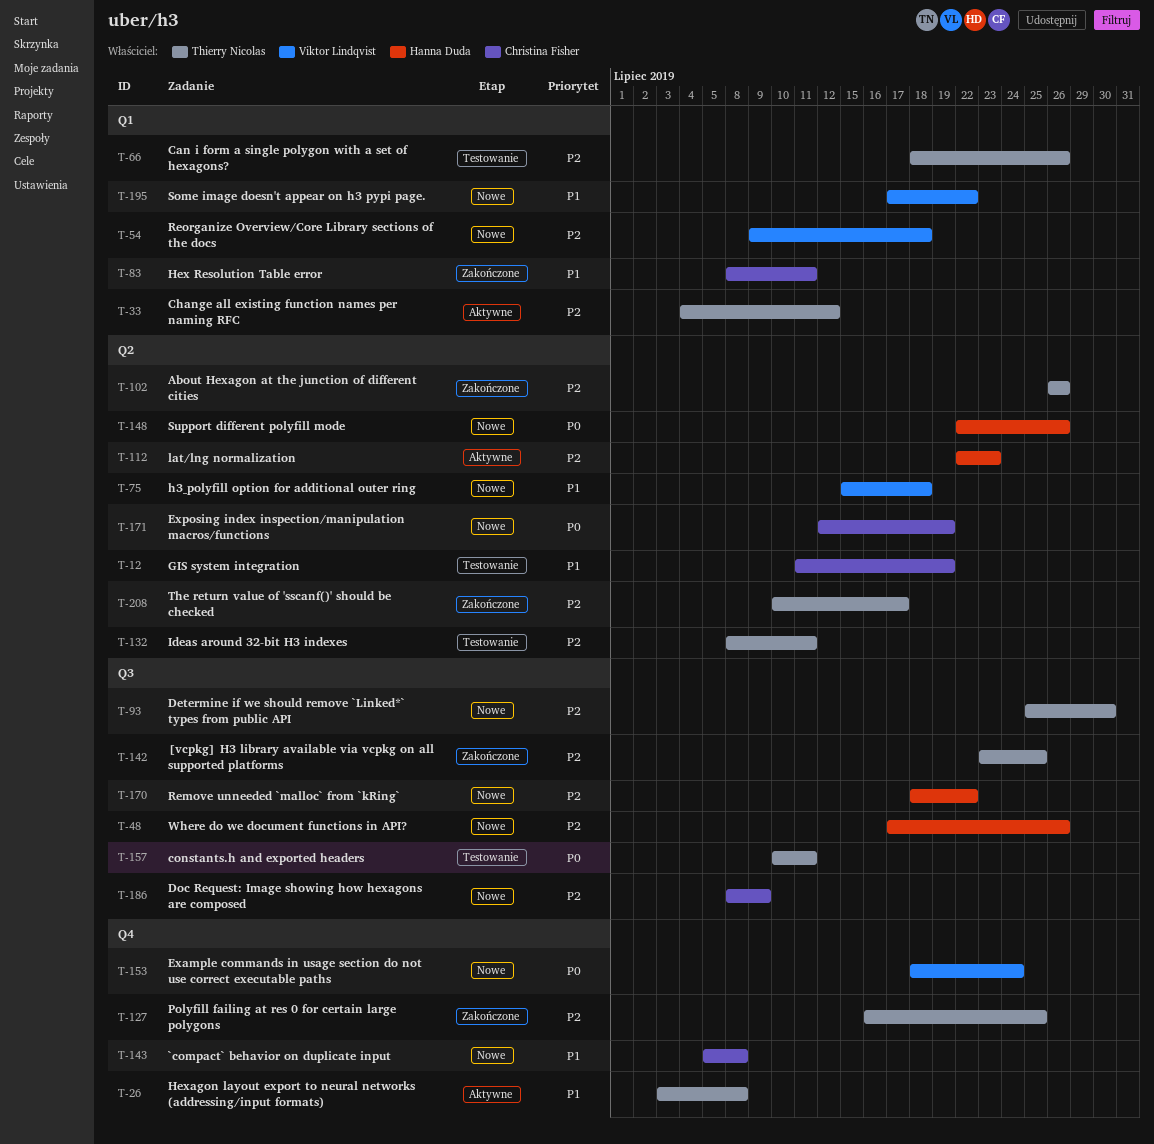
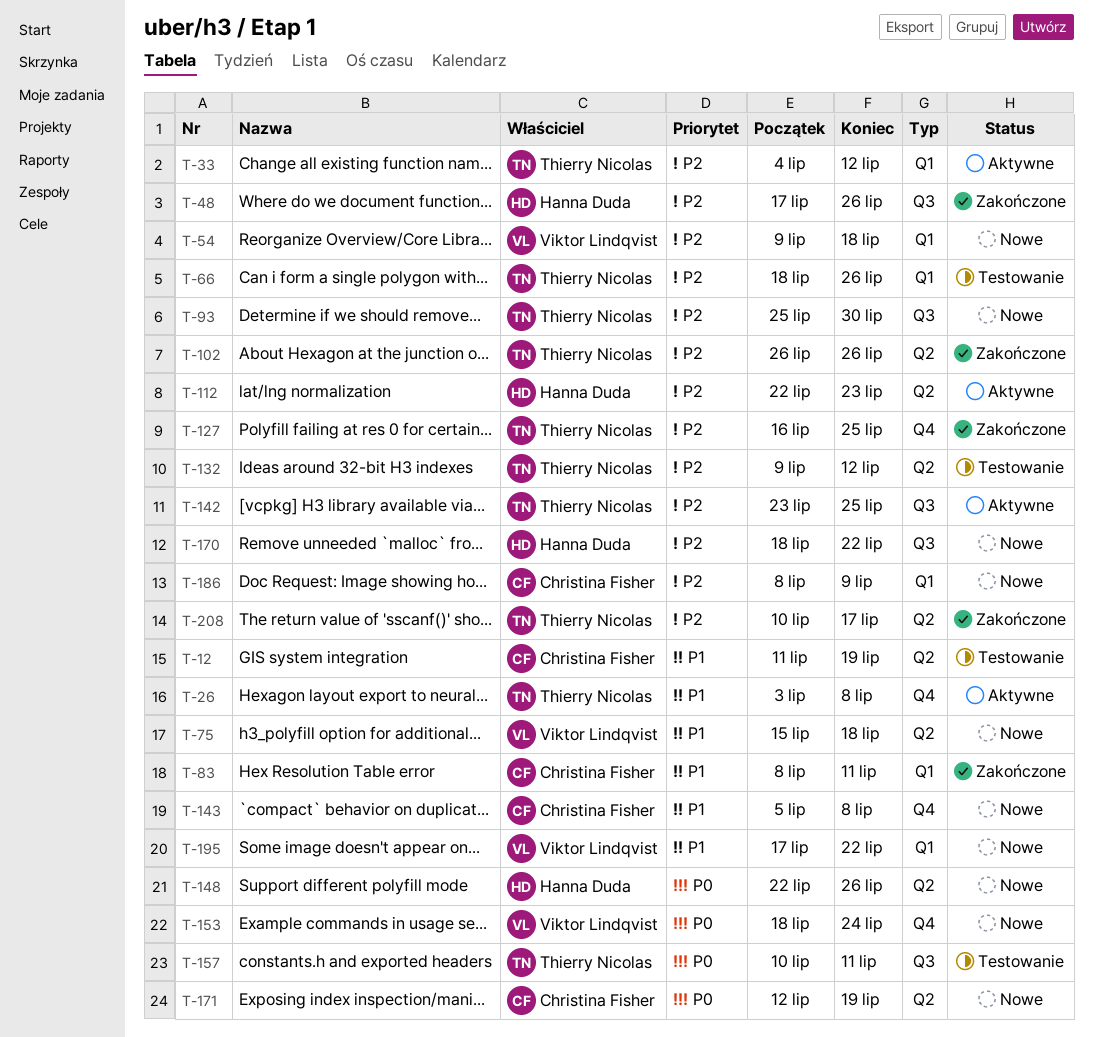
T-48, status: Nowe -> Zakończone
T-132, start: Jul 8 -> Jul 9
T-132, due: Jul 11 -> Jul 12
T-142, status: Zakończone -> Aktywne
T-186, label: Q3 -> Q1

